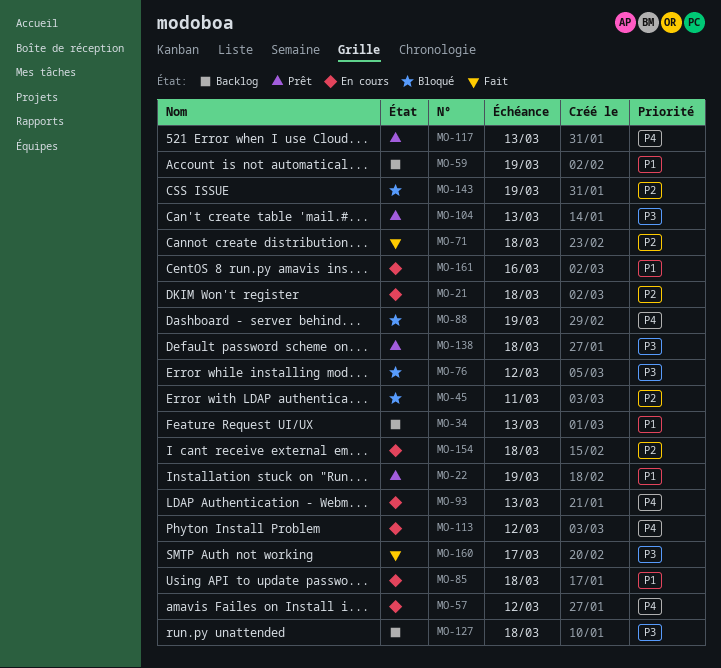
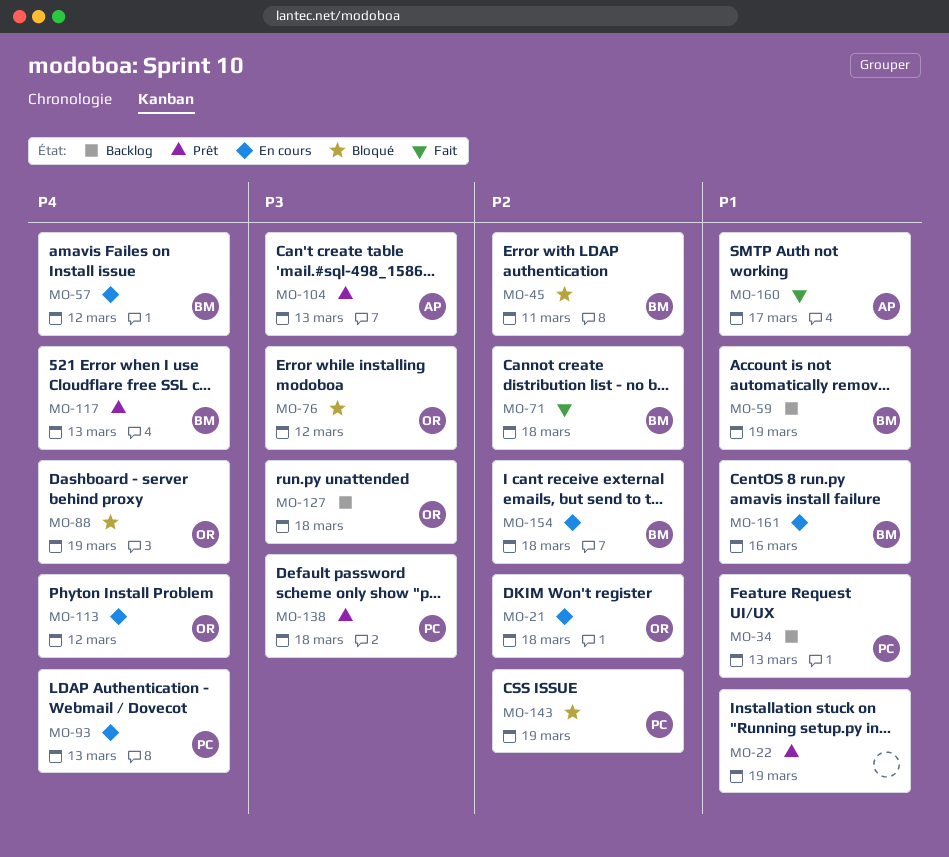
MO-85: present -> none
MO-160, priority: P3 -> P1

